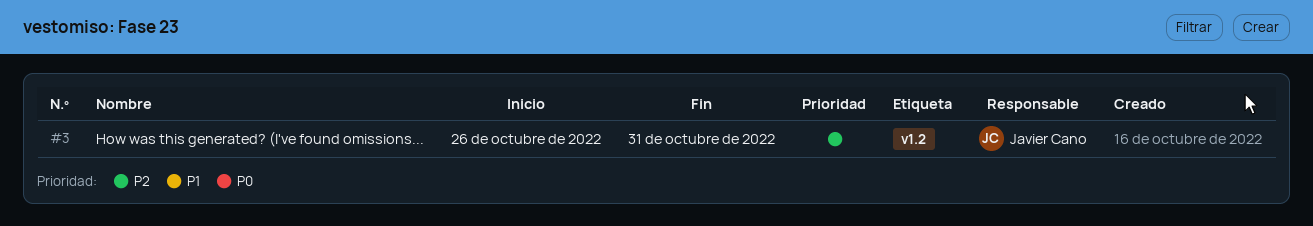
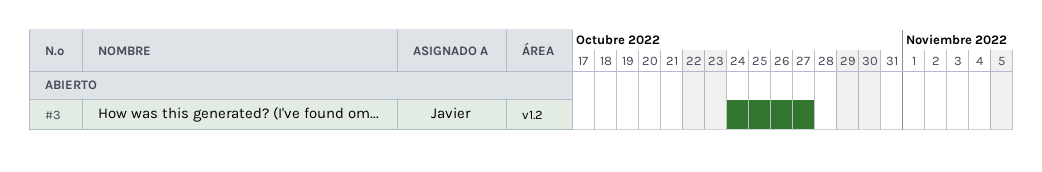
#3, start: Oct 26 -> Oct 24
#3, due: Oct 31 -> Oct 27

